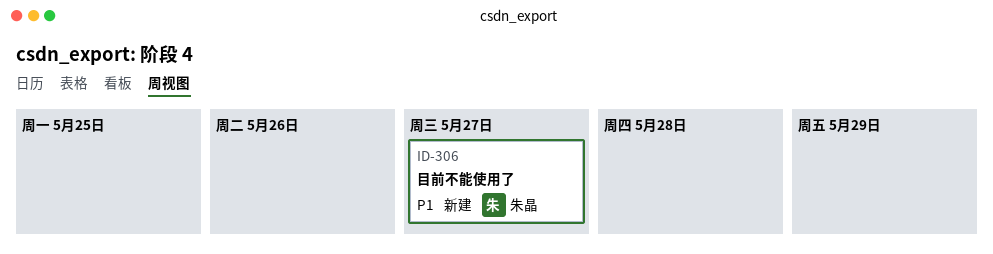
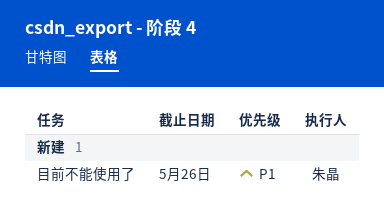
目前不能使用了, due: May 27 -> May 26

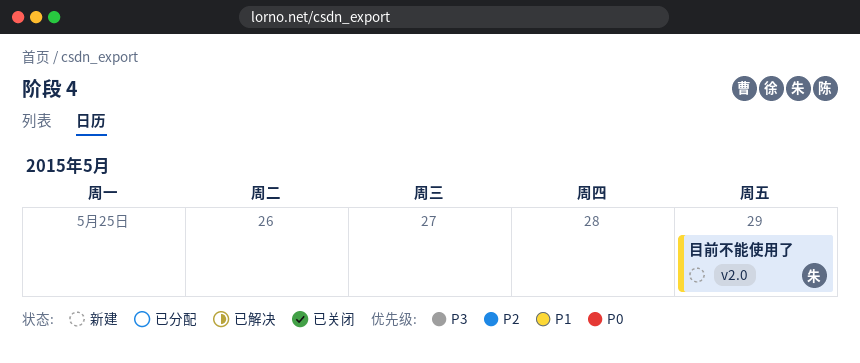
目前不能使用了, due: May 26 -> May 29

